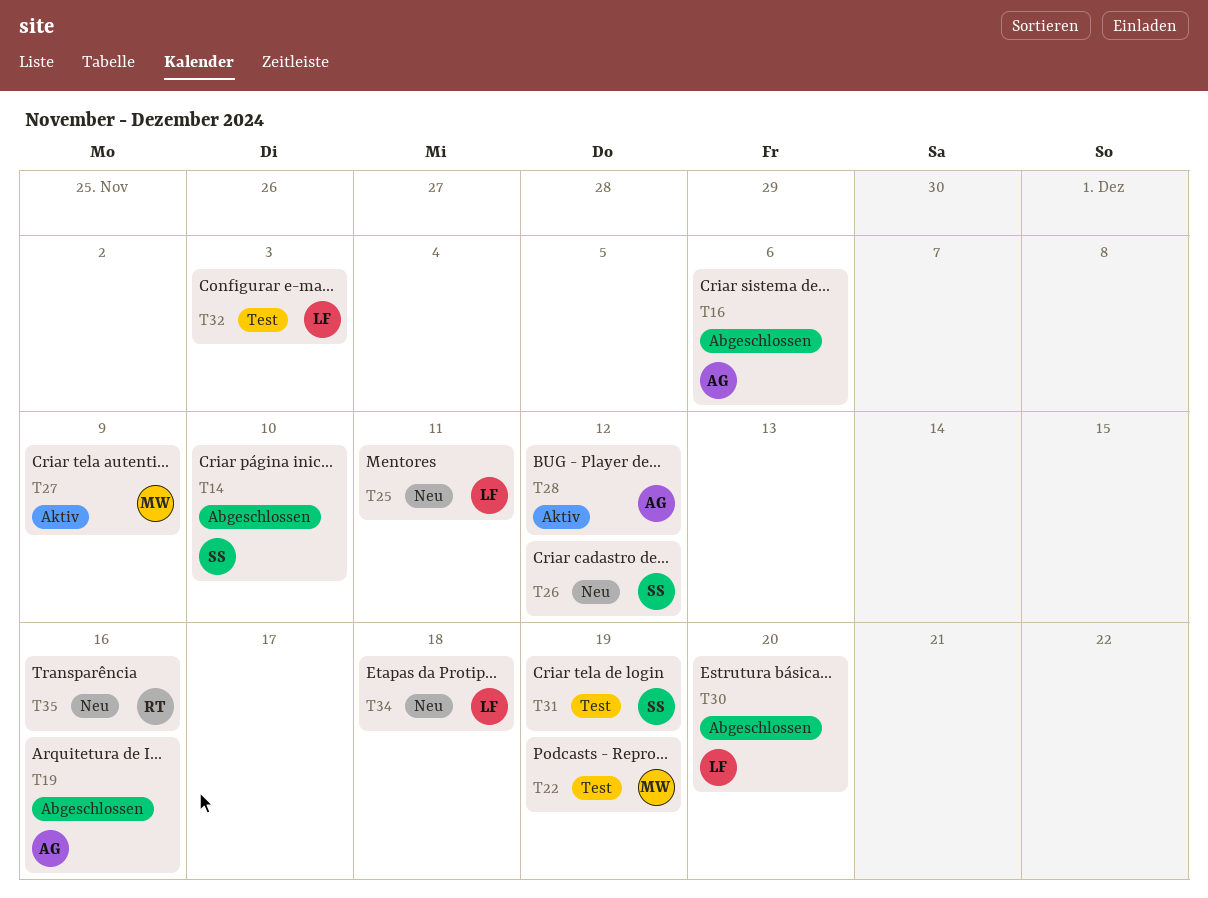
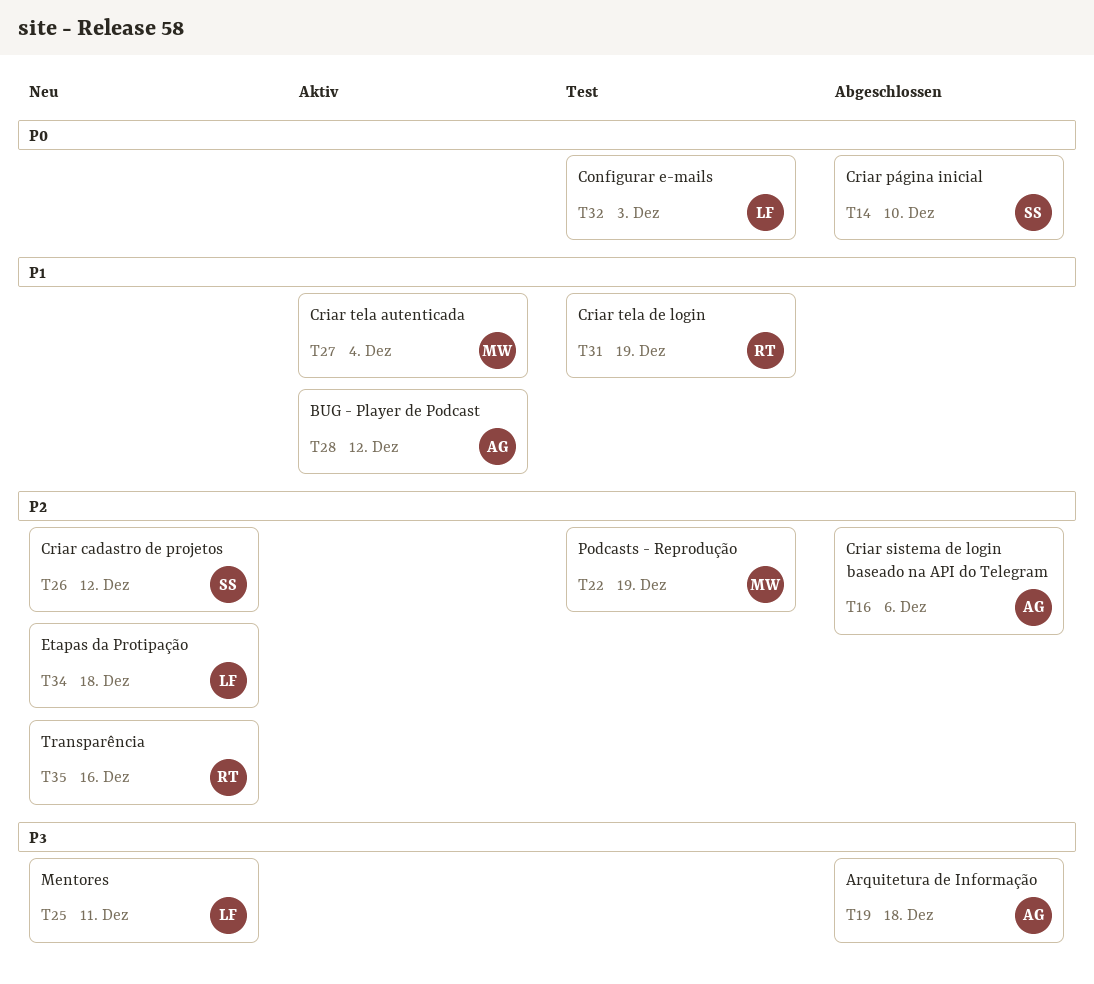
T19, due: Dec 16 -> Dec 18
T27, due: Dec 9 -> Dec 4
T30: present -> none
T31, owner: SS -> RT

